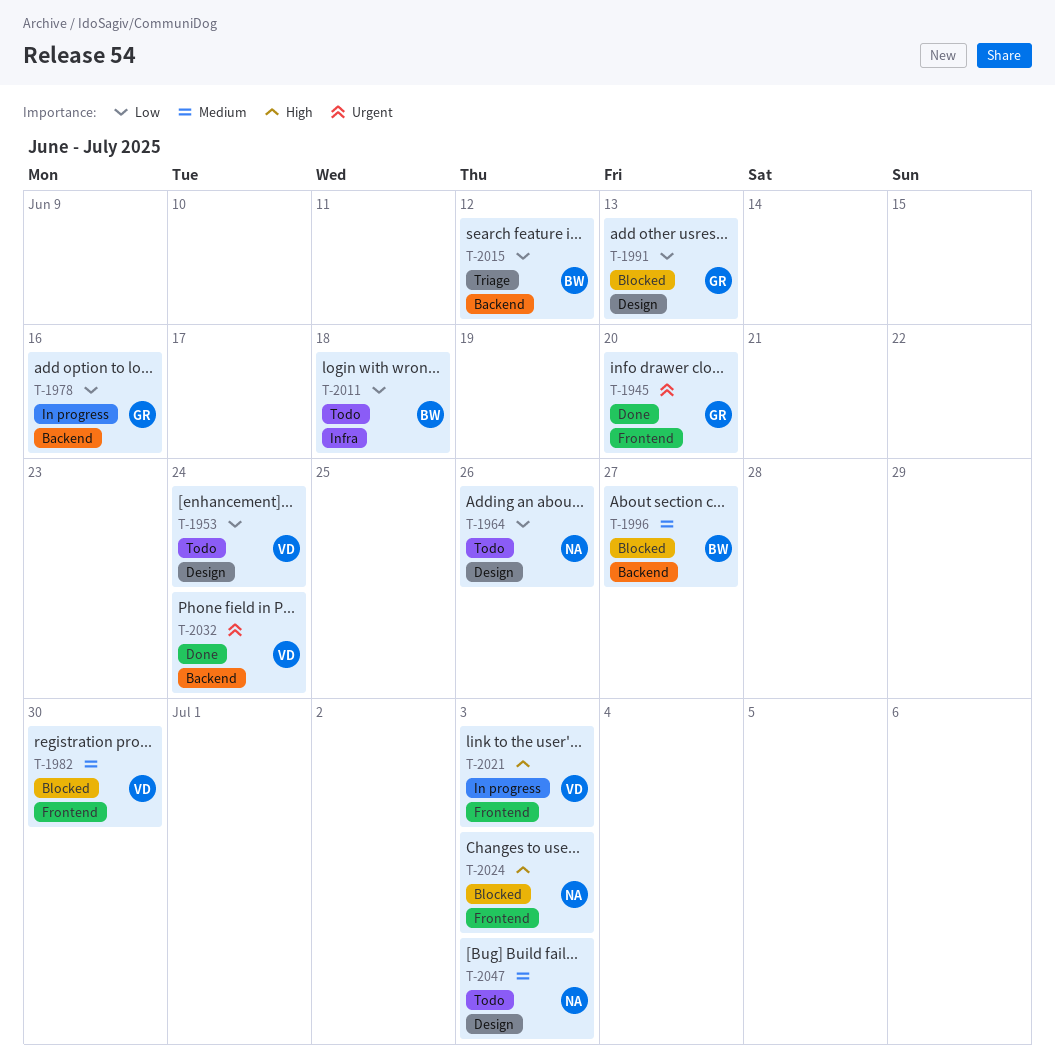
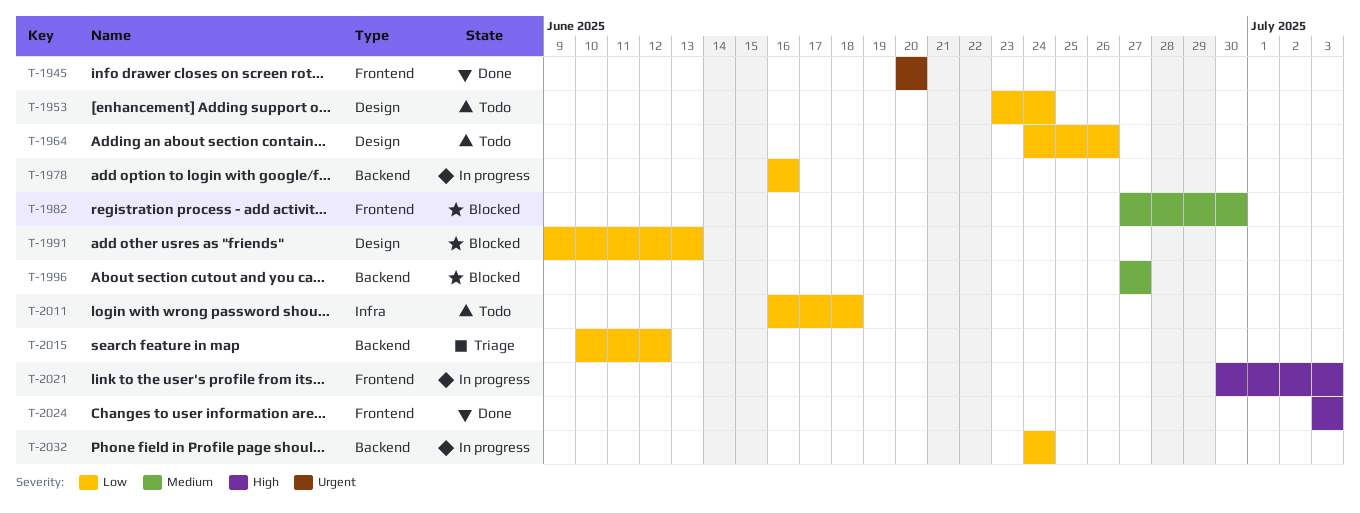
T-2024, status: Blocked -> Done
T-2032, status: Done -> In progress
T-2032, priority: Urgent -> Low
T-2047: present -> none

